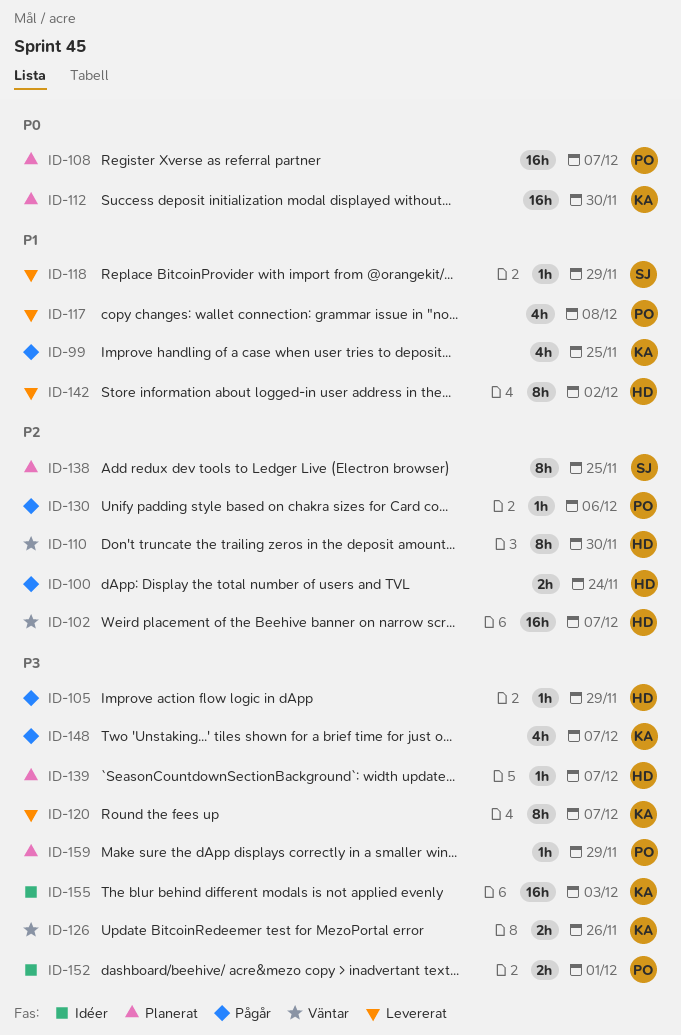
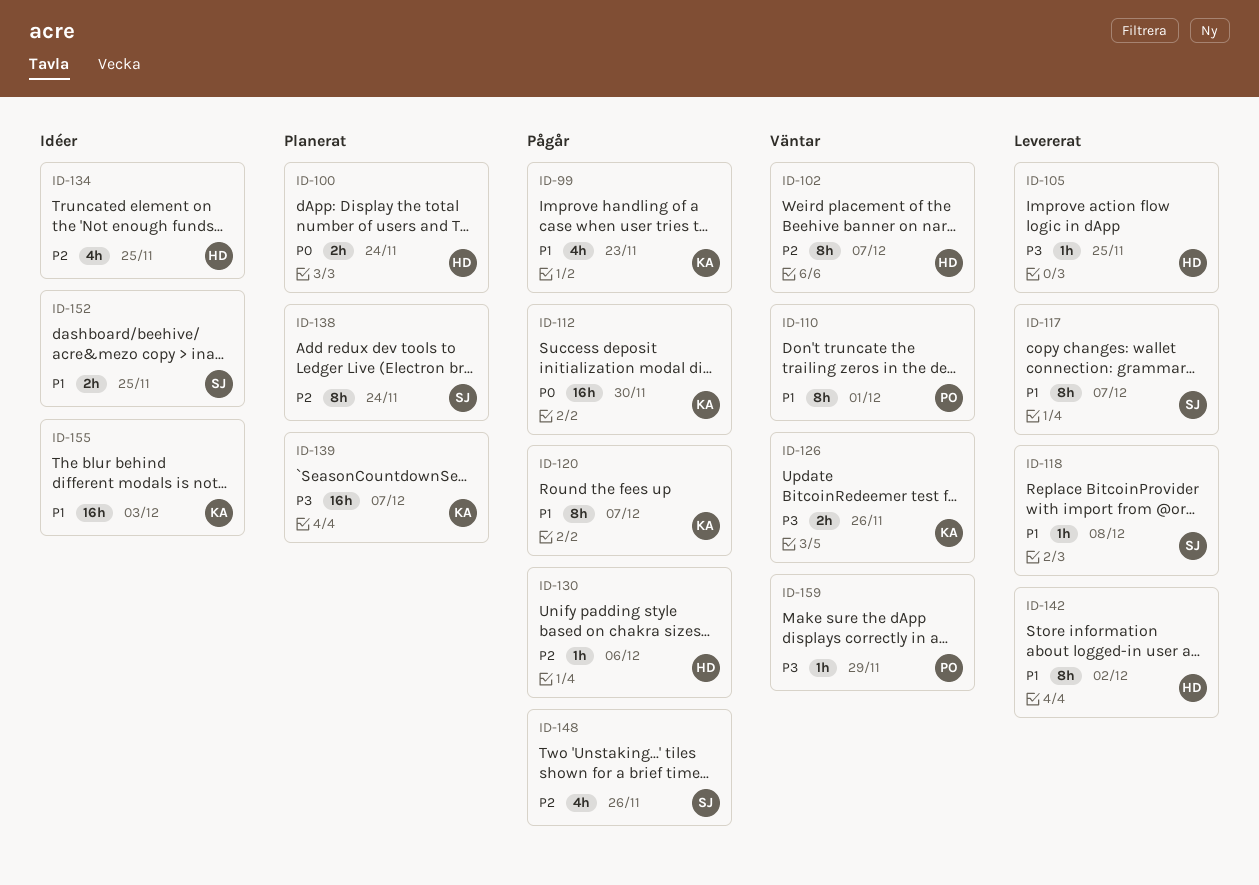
ID-99, due: Nov 25 -> Nov 23
ID-100, status: Pågår -> Planerat
ID-100, priority: P2 -> P0
ID-102, estimate: 16h -> 8h
ID-105, status: Pågår -> Levererat
ID-105, due: Nov 29 -> Nov 25
ID-108: present -> none
ID-110, owner: HD -> PO
ID-110, priority: P2 -> P1
ID-110, due: Nov 30 -> Dec 1
ID-112, status: Planerat -> Pågår
ID-117, owner: PO -> SJ
ID-117, estimate: 4h -> 8h
ID-117, due: Dec 8 -> Dec 7
ID-118, due: Nov 29 -> Dec 8
ID-120, status: Levererat -> Pågår
ID-120, priority: P3 -> P1
ID-130, owner: PO -> HD
ID-134: none -> present
ID-138, due: Nov 25 -> Nov 24
ID-139, owner: HD -> KA
ID-139, estimate: 1h -> 16h
ID-148, owner: KA -> SJ
ID-148, priority: P3 -> P2
ID-148, due: Dec 7 -> Nov 26
ID-152, owner: PO -> SJ
ID-152, priority: P3 -> P1
ID-152, due: Dec 1 -> Nov 25
ID-155, priority: P3 -> P1
ID-159, status: Planerat -> Väntar

